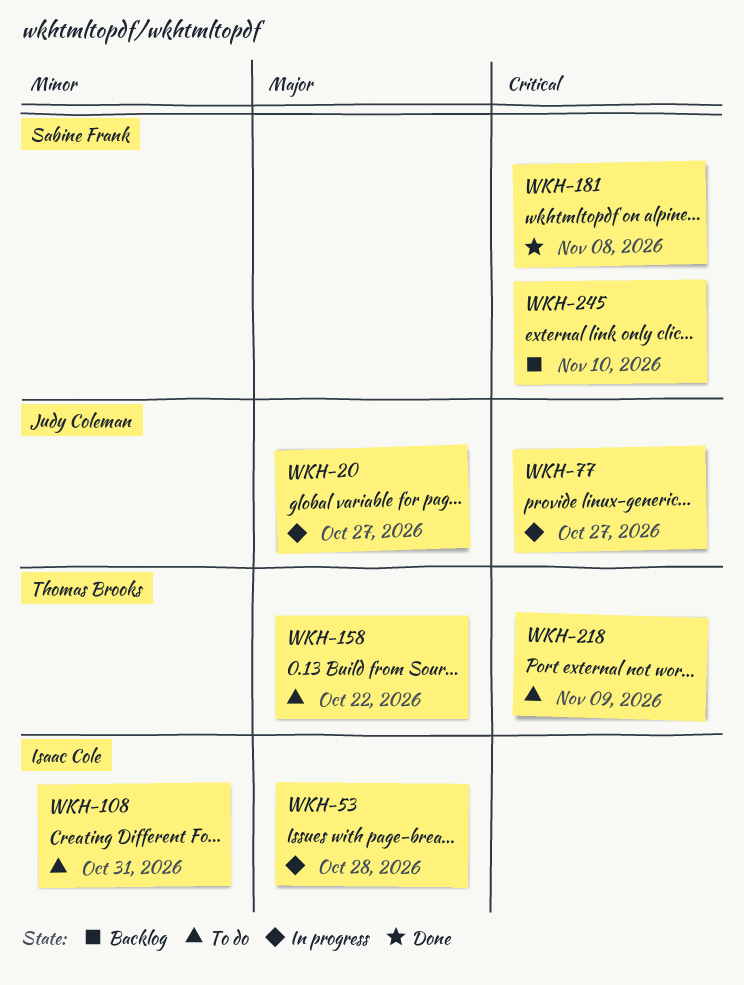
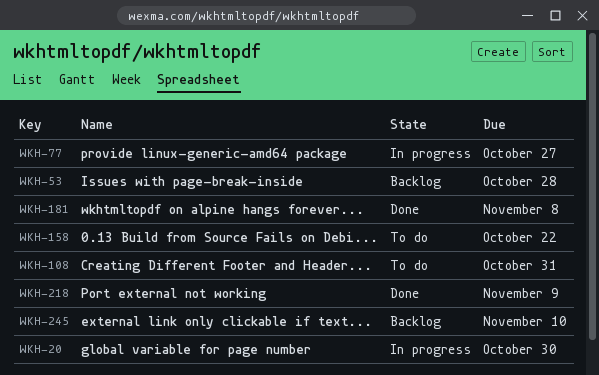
WKH-20, due: Oct 27 -> Oct 30
WKH-53, status: In progress -> Backlog
WKH-218, status: To do -> Done

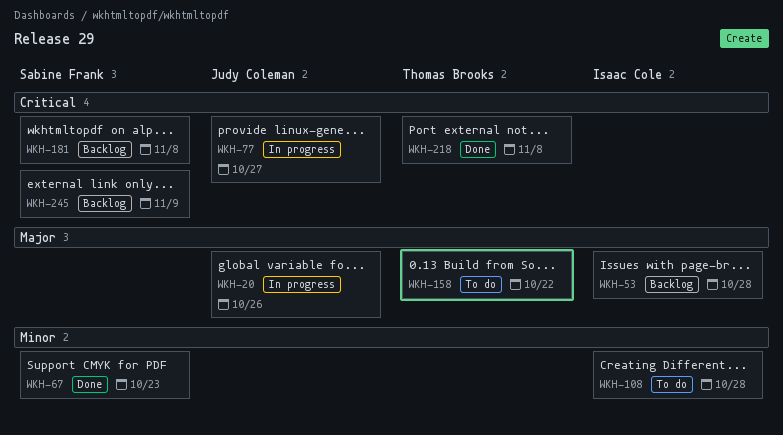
WKH-20, due: Oct 30 -> Oct 26
WKH-67: none -> present
WKH-108, due: Oct 31 -> Oct 28
WKH-181, status: Done -> Backlog
WKH-218, due: Nov 9 -> Nov 8
WKH-245, due: Nov 10 -> Nov 9

